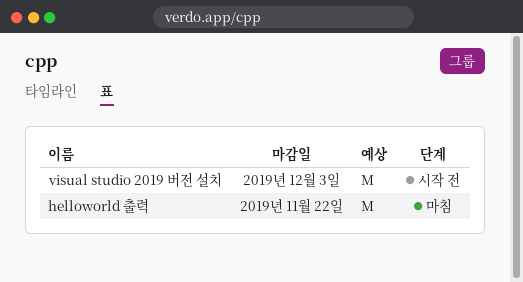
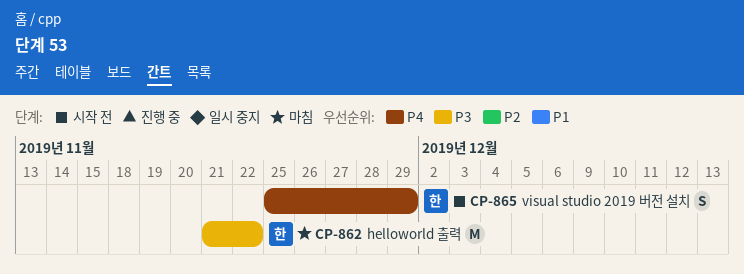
visual studio 2019 버전 설치, estimate: M -> S
visual studio 2019 버전 설치, due: Dec 3 -> Nov 29

